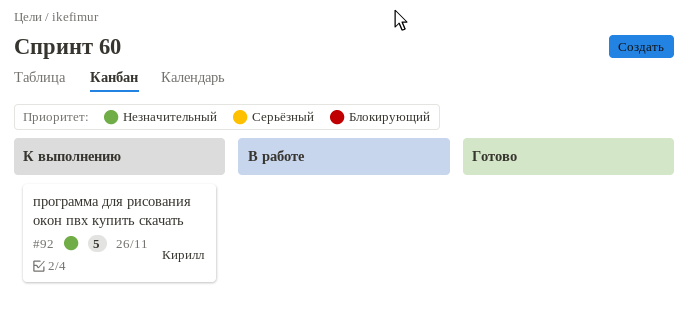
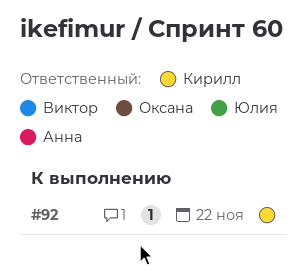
#92, estimate: 5 -> 1
#92, due: Nov 26 -> Nov 22

